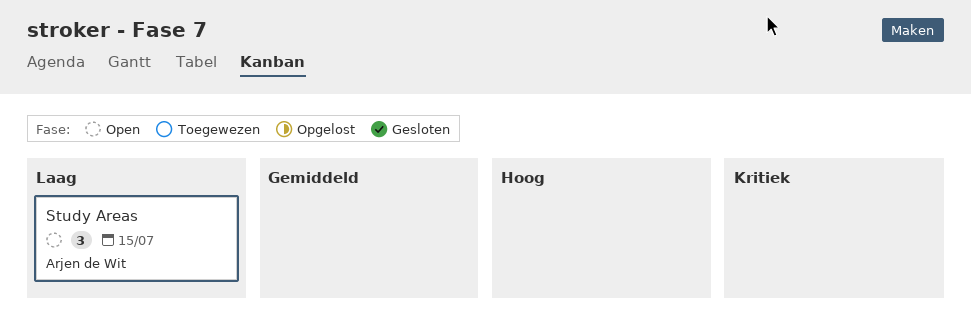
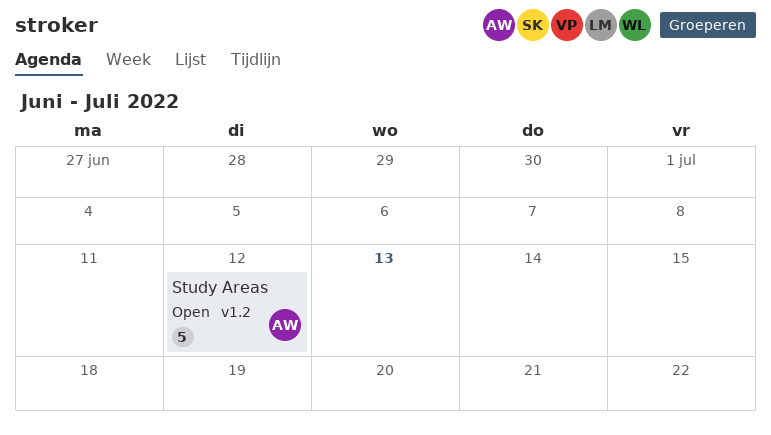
Study Areas, estimate: 3 -> 5
Study Areas, due: Jul 15 -> Jul 12

